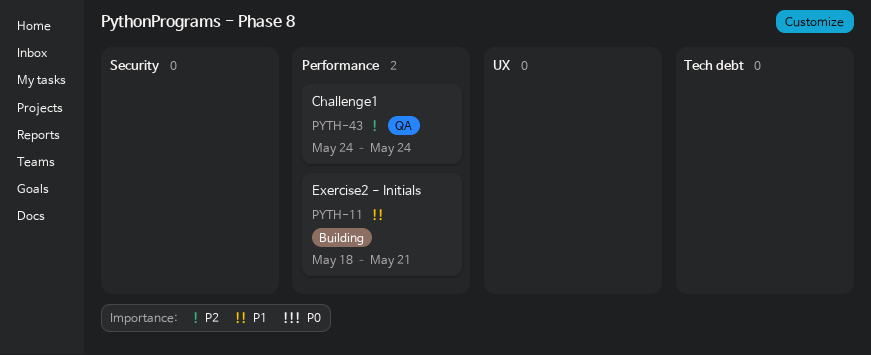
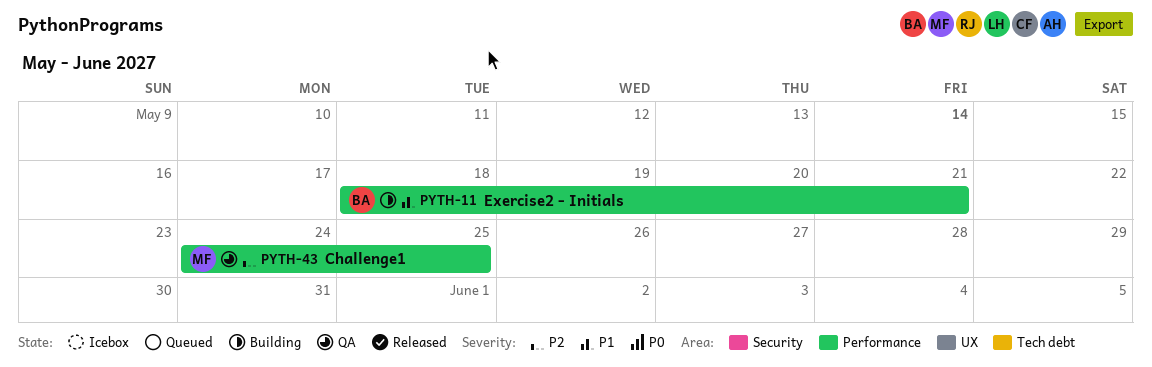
PYTH-43, due: May 24 -> May 25

